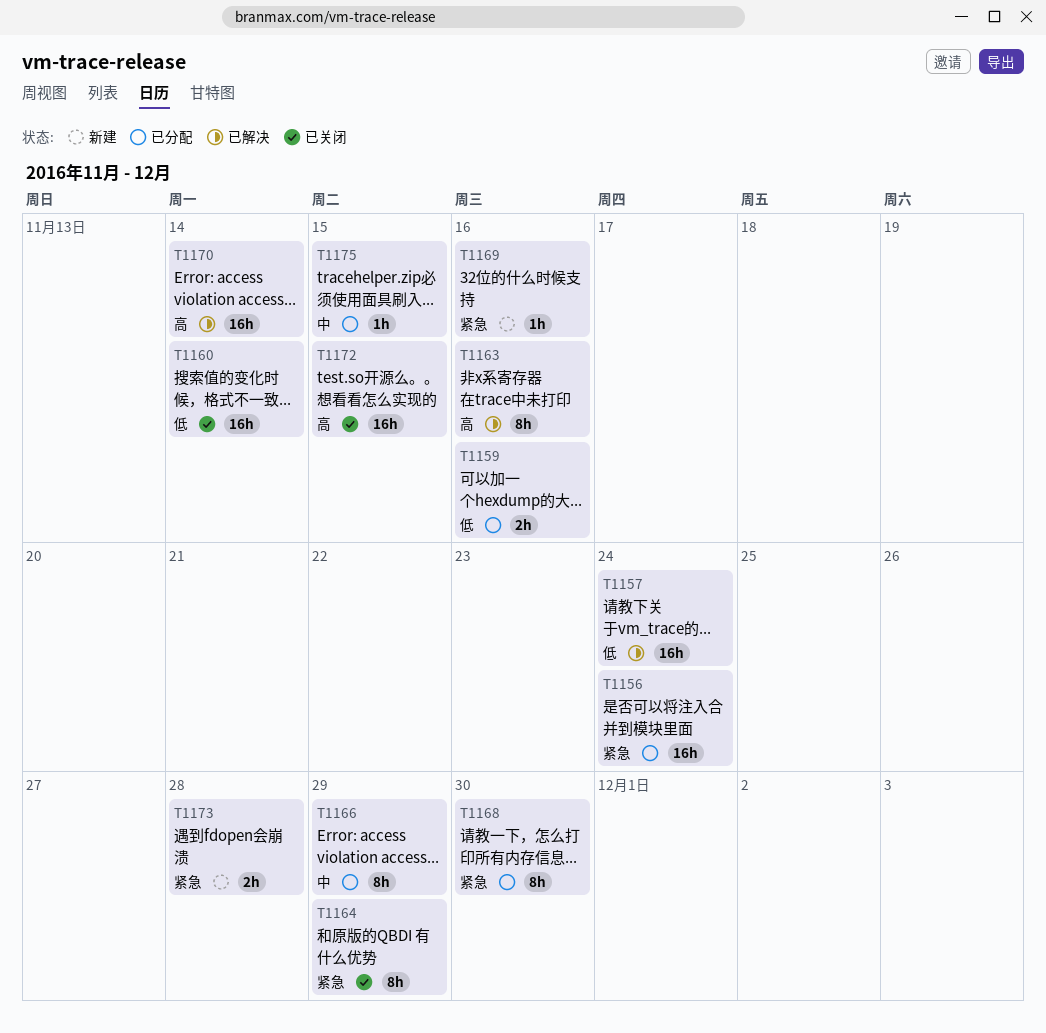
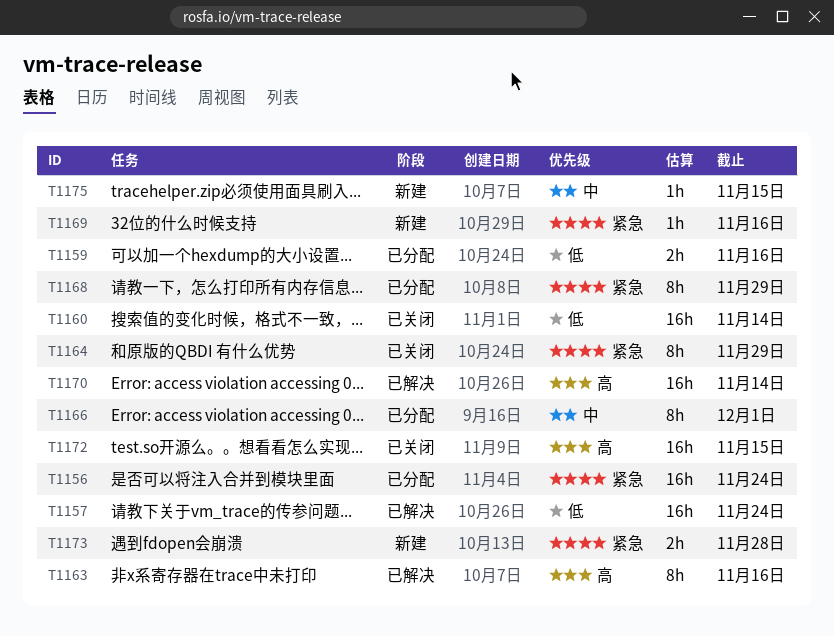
T1166, due: Nov 29 -> Dec 1
T1168, due: Nov 30 -> Nov 29
T1175, status: 已分配 -> 新建

